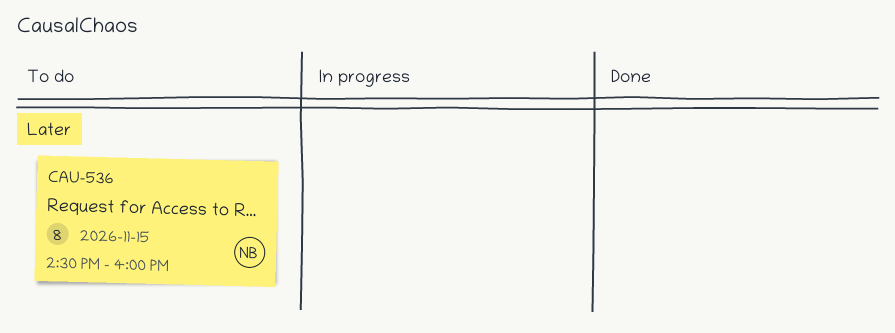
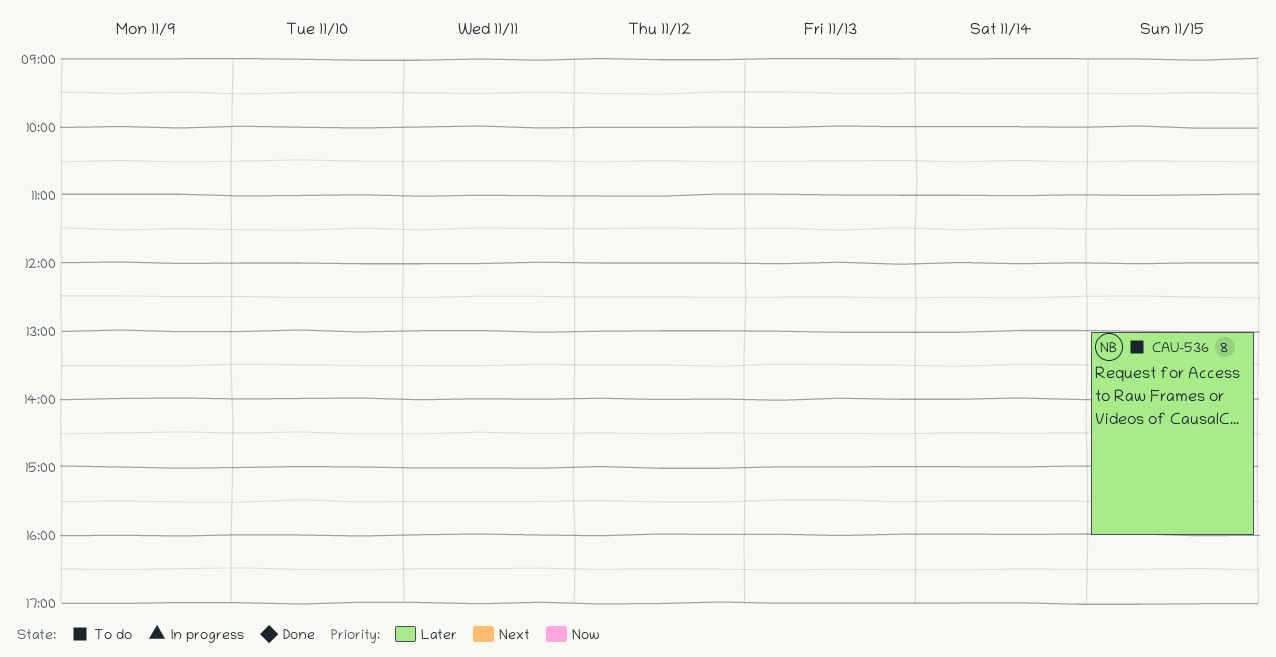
CAU-536, begins: 14:30 -> 13:00

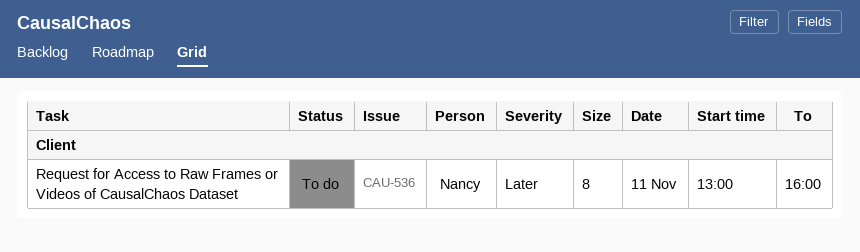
CAU-536, day: Nov 15 -> Nov 11

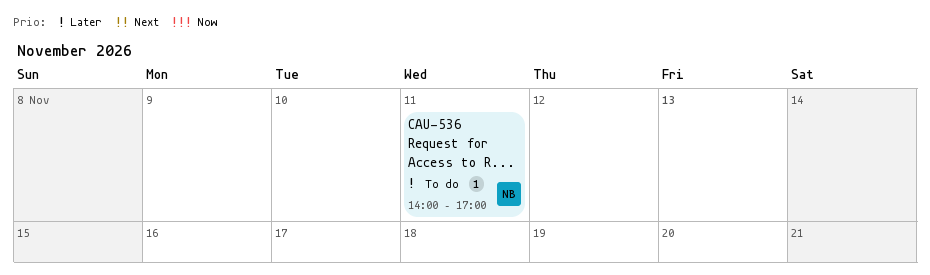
CAU-536, estimate: 8 -> 1
CAU-536, begins: 13:00 -> 14:00
CAU-536, ends: 16:00 -> 17:00

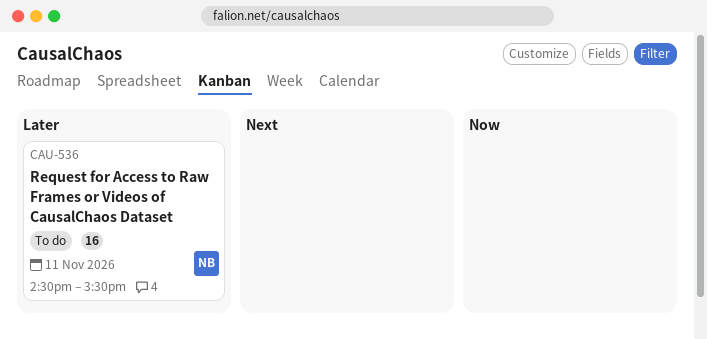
CAU-536, estimate: 1 -> 16
CAU-536, begins: 14:00 -> 14:30
CAU-536, ends: 17:00 -> 15:30

